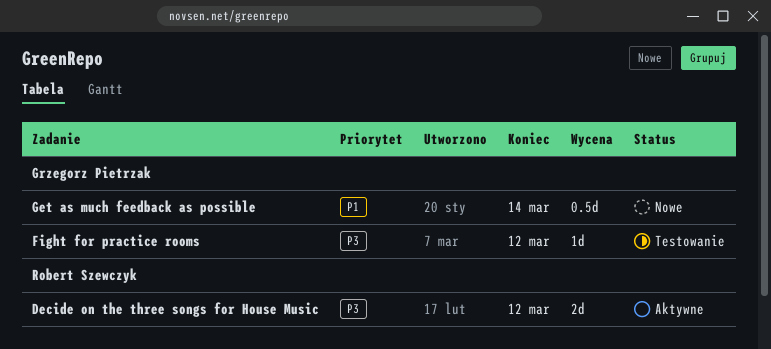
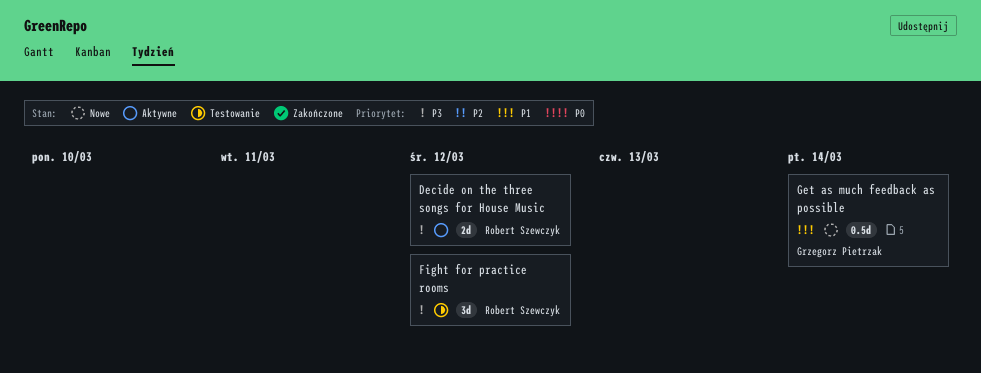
Fight for practice rooms, owner: Grzegorz Pietrzak -> Robert Szewczyk
Fight for practice rooms, estimate: 1d -> 3d

